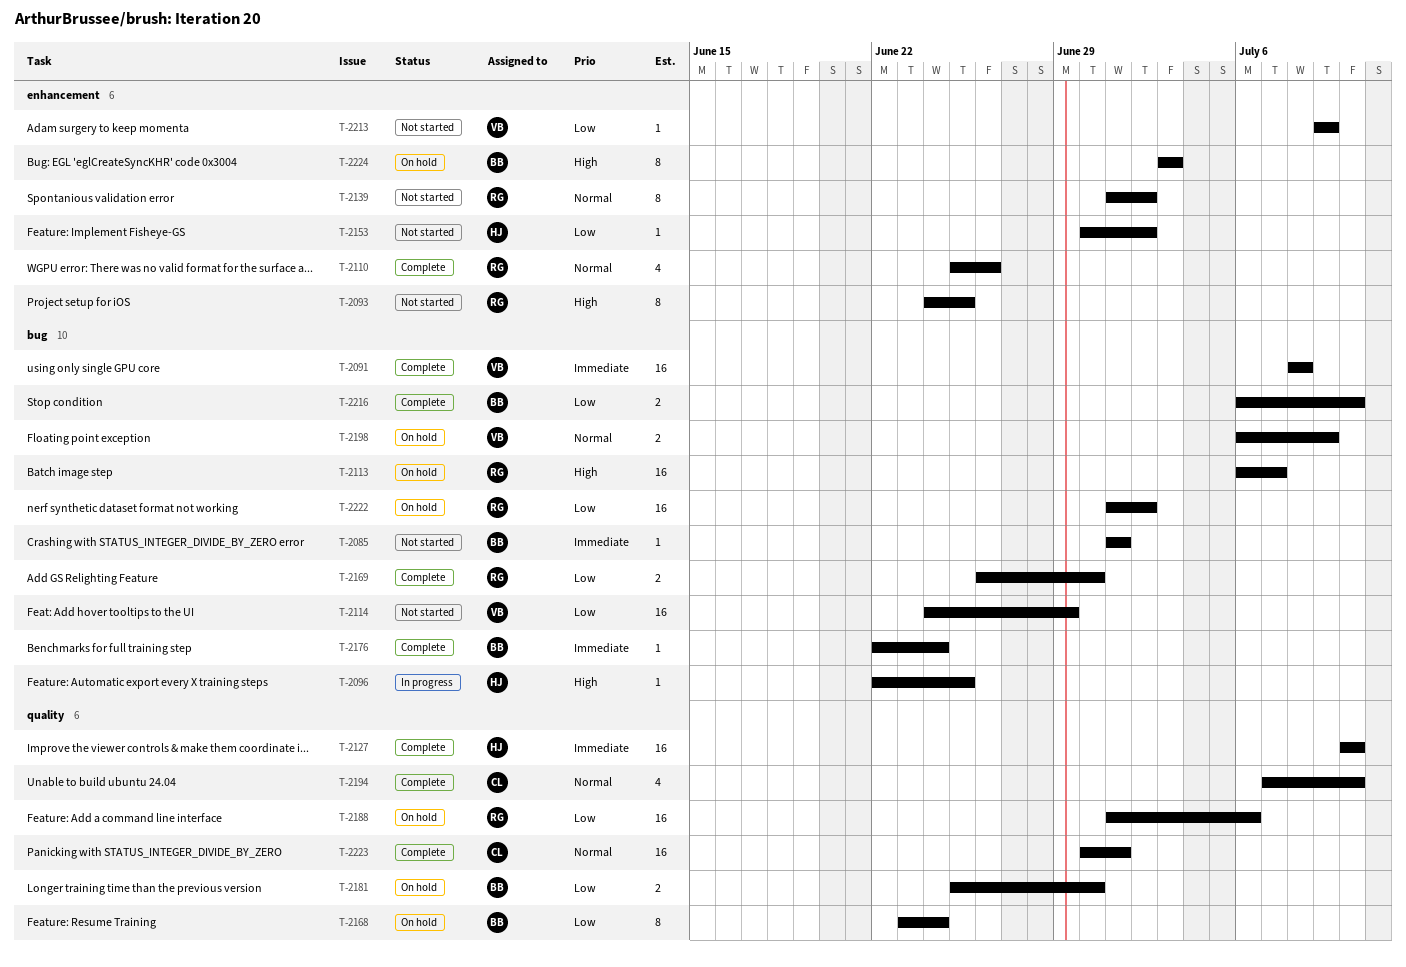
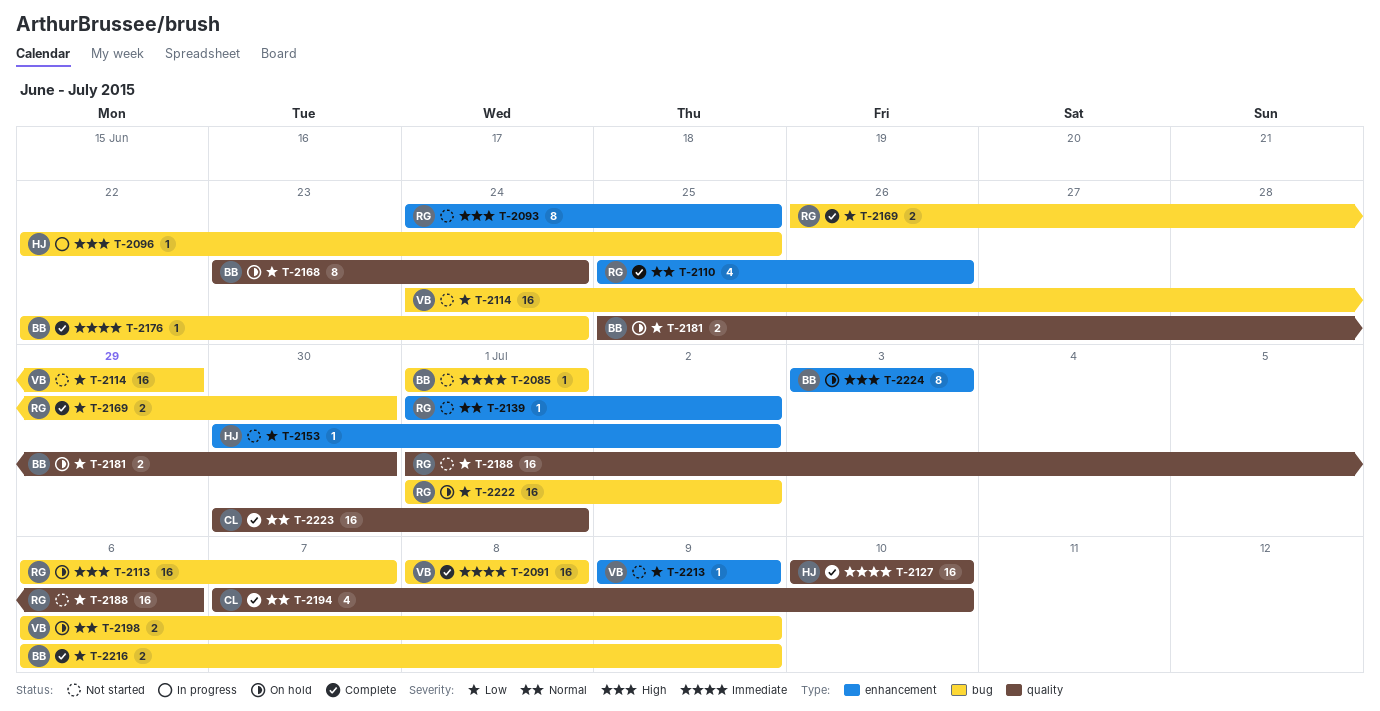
T-2139, estimate: 8 -> 1
T-2188, status: On hold -> Not started
T-2216, due: Jul 10 -> Jul 9

